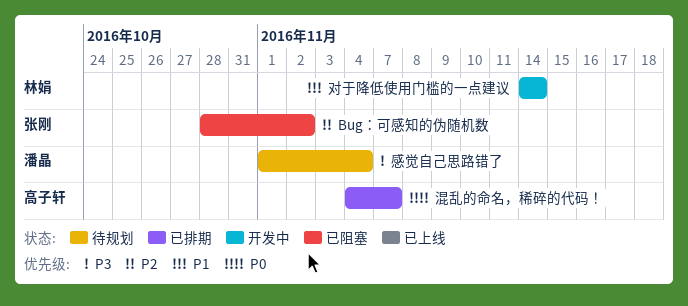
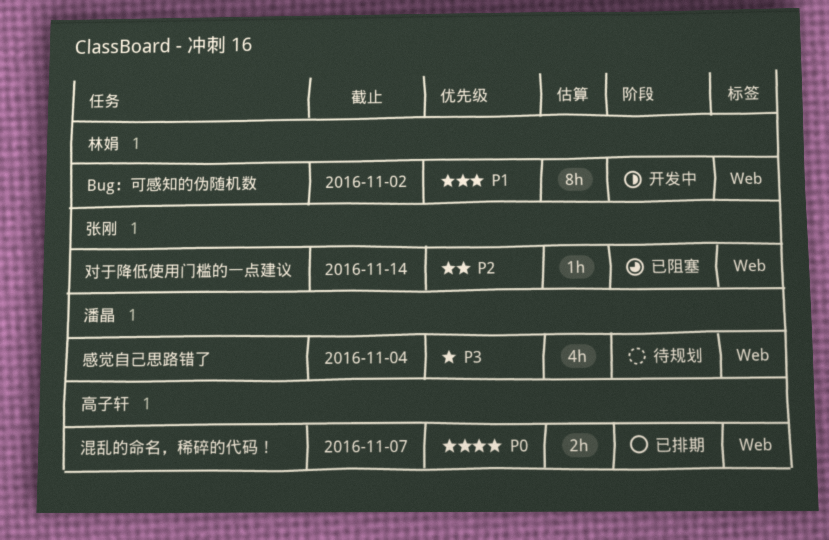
Bug：可感知的伪随机数, status: 已阻塞 -> 开发中
Bug：可感知的伪随机数, owner: 张刚 -> 林娟
Bug：可感知的伪随机数, priority: P2 -> P1
对于降低使用门槛的一点建议, status: 开发中 -> 已阻塞
对于降低使用门槛的一点建议, owner: 林娟 -> 张刚
对于降低使用门槛的一点建议, priority: P1 -> P2

